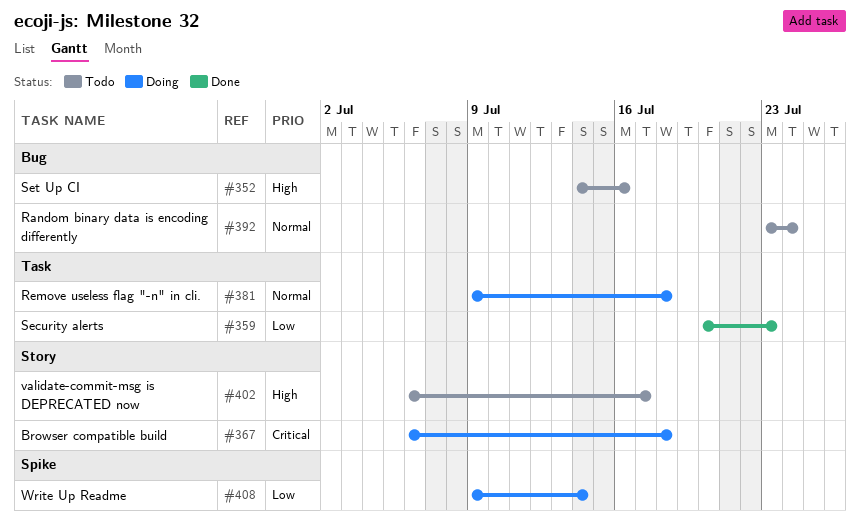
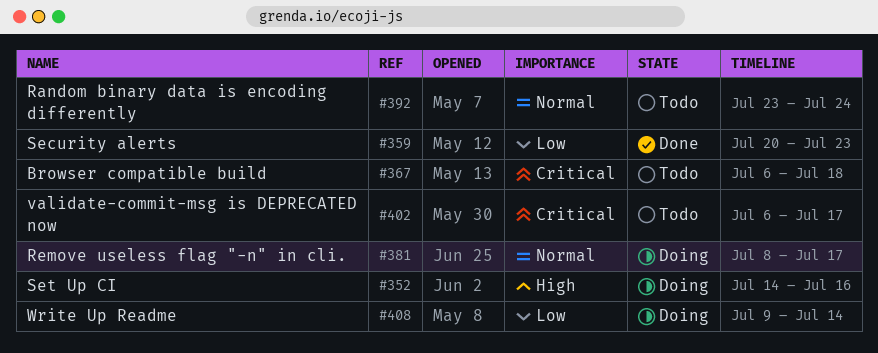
#352, status: Todo -> Doing
#367, status: Doing -> Todo
#381, start: Jul 9 -> Jul 8
#381, due: Jul 18 -> Jul 17
#402, priority: High -> Critical

